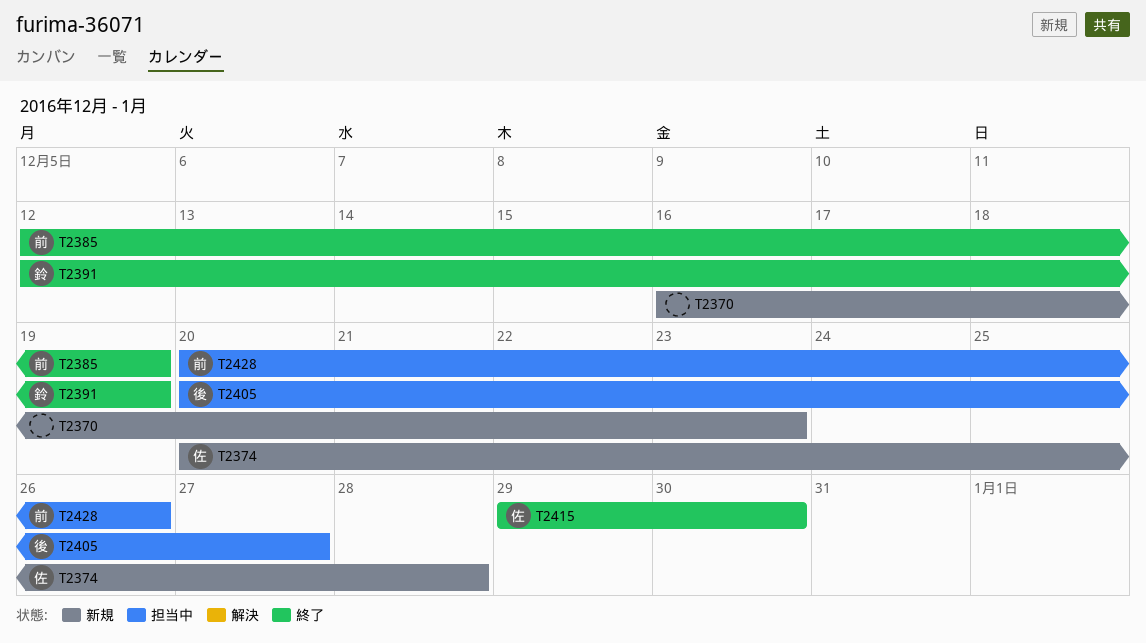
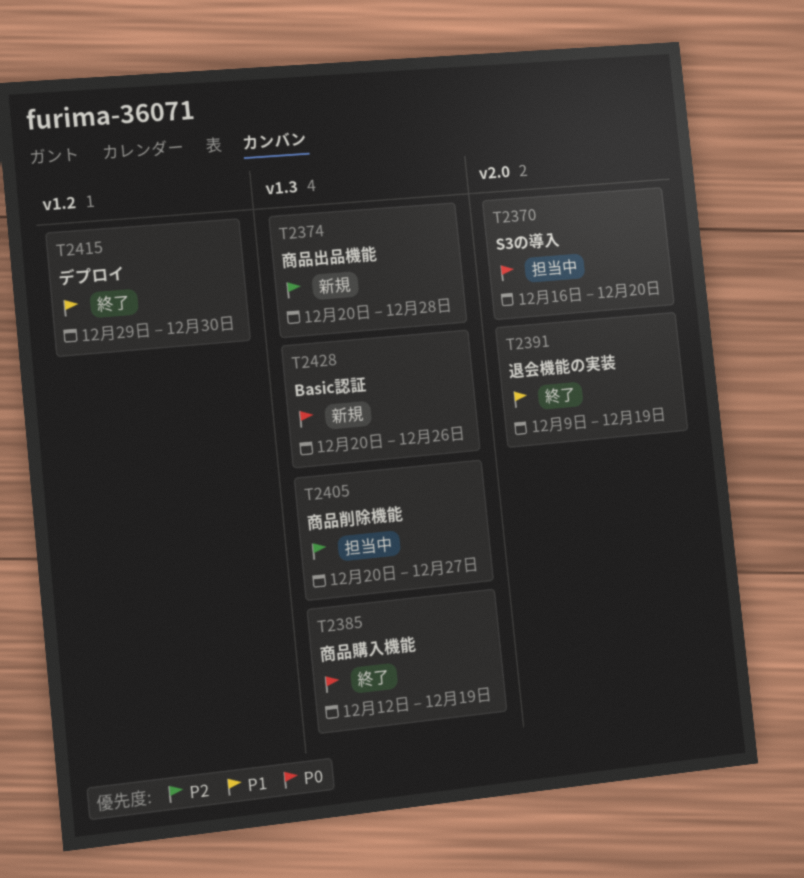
T2370, status: 新規 -> 担当中
T2370, due: Dec 23 -> Dec 20
T2391, start: Dec 12 -> Dec 9
T2428, status: 担当中 -> 新規

